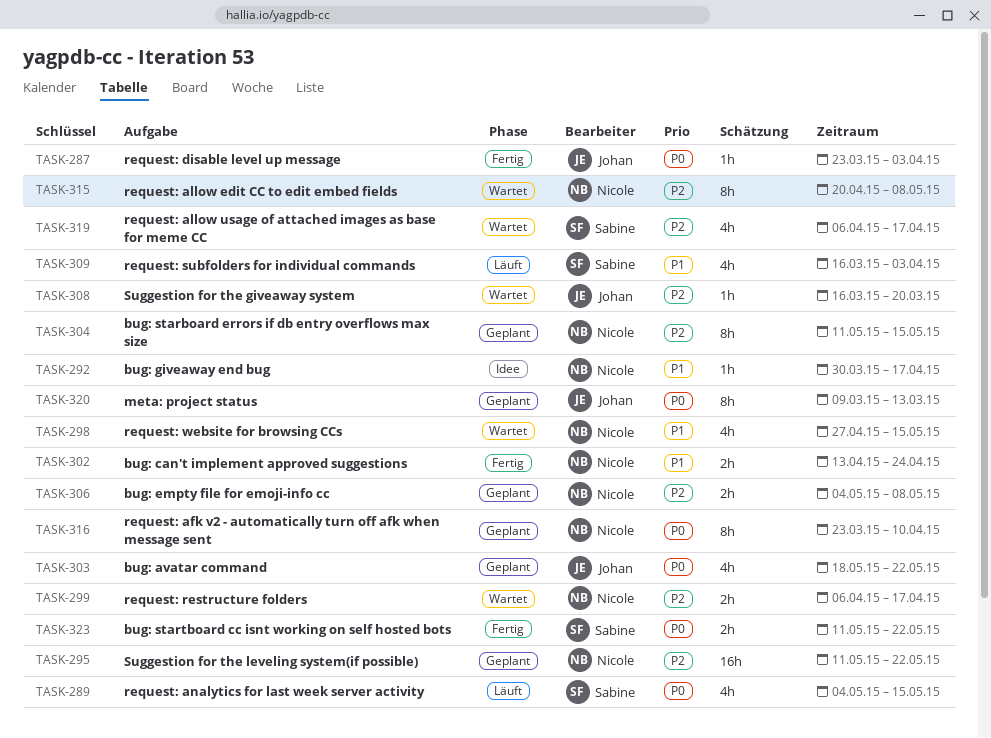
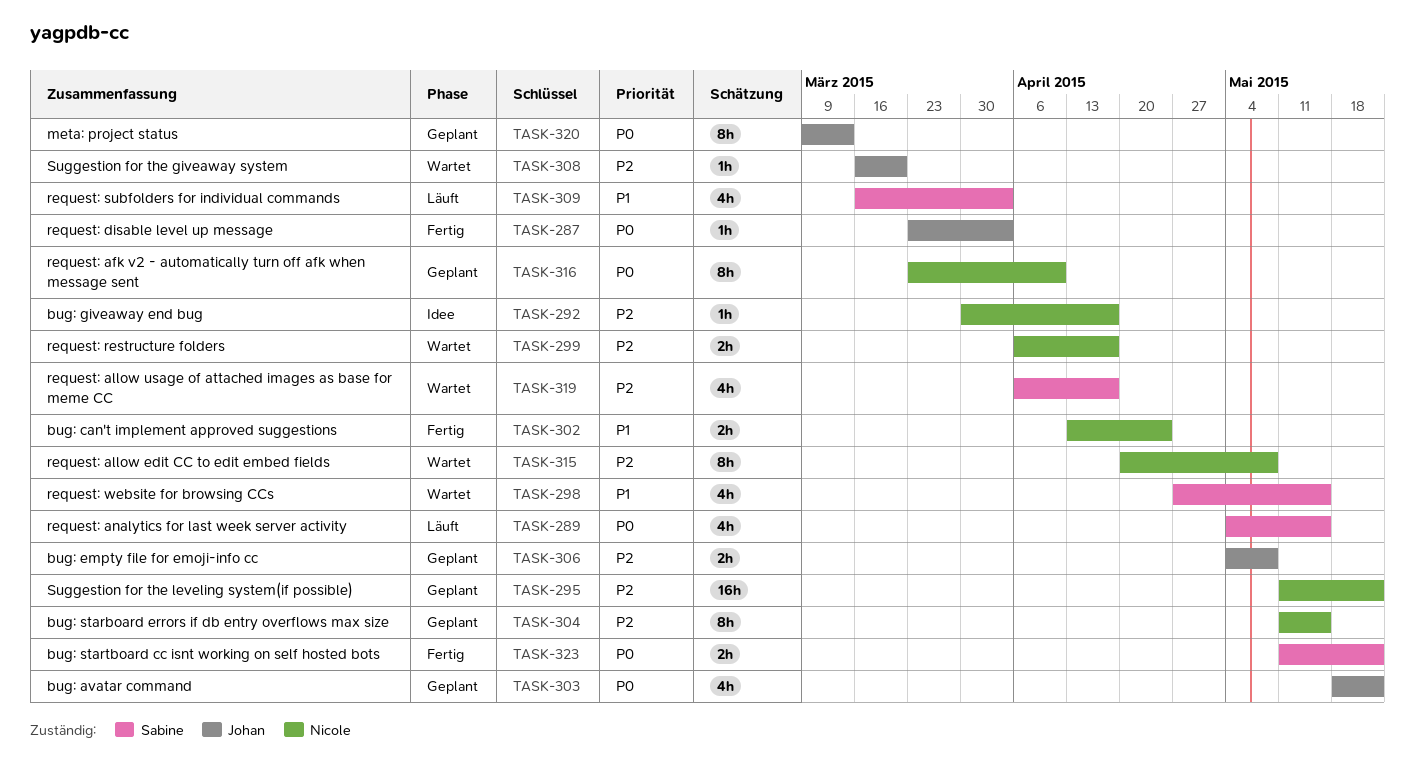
TASK-292, priority: P1 -> P2
TASK-298, owner: Nicole -> Sabine
TASK-306, owner: Nicole -> Johan

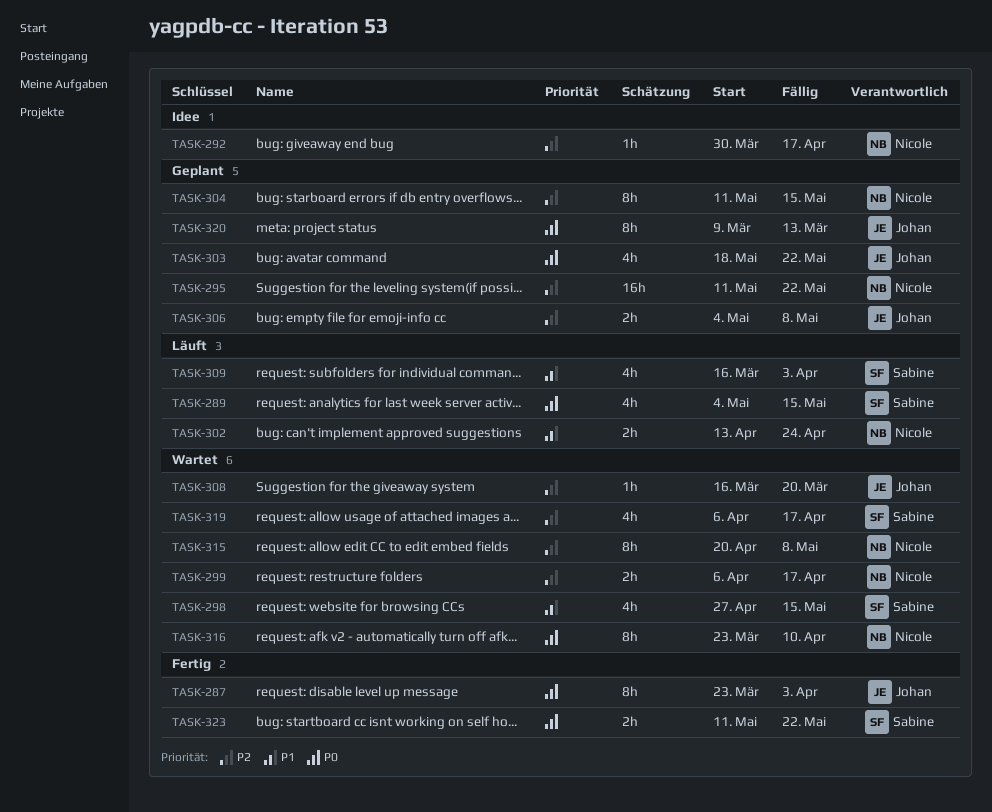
TASK-287, estimate: 1h -> 8h
TASK-302, status: Fertig -> Läuft
TASK-316, status: Geplant -> Wartet

